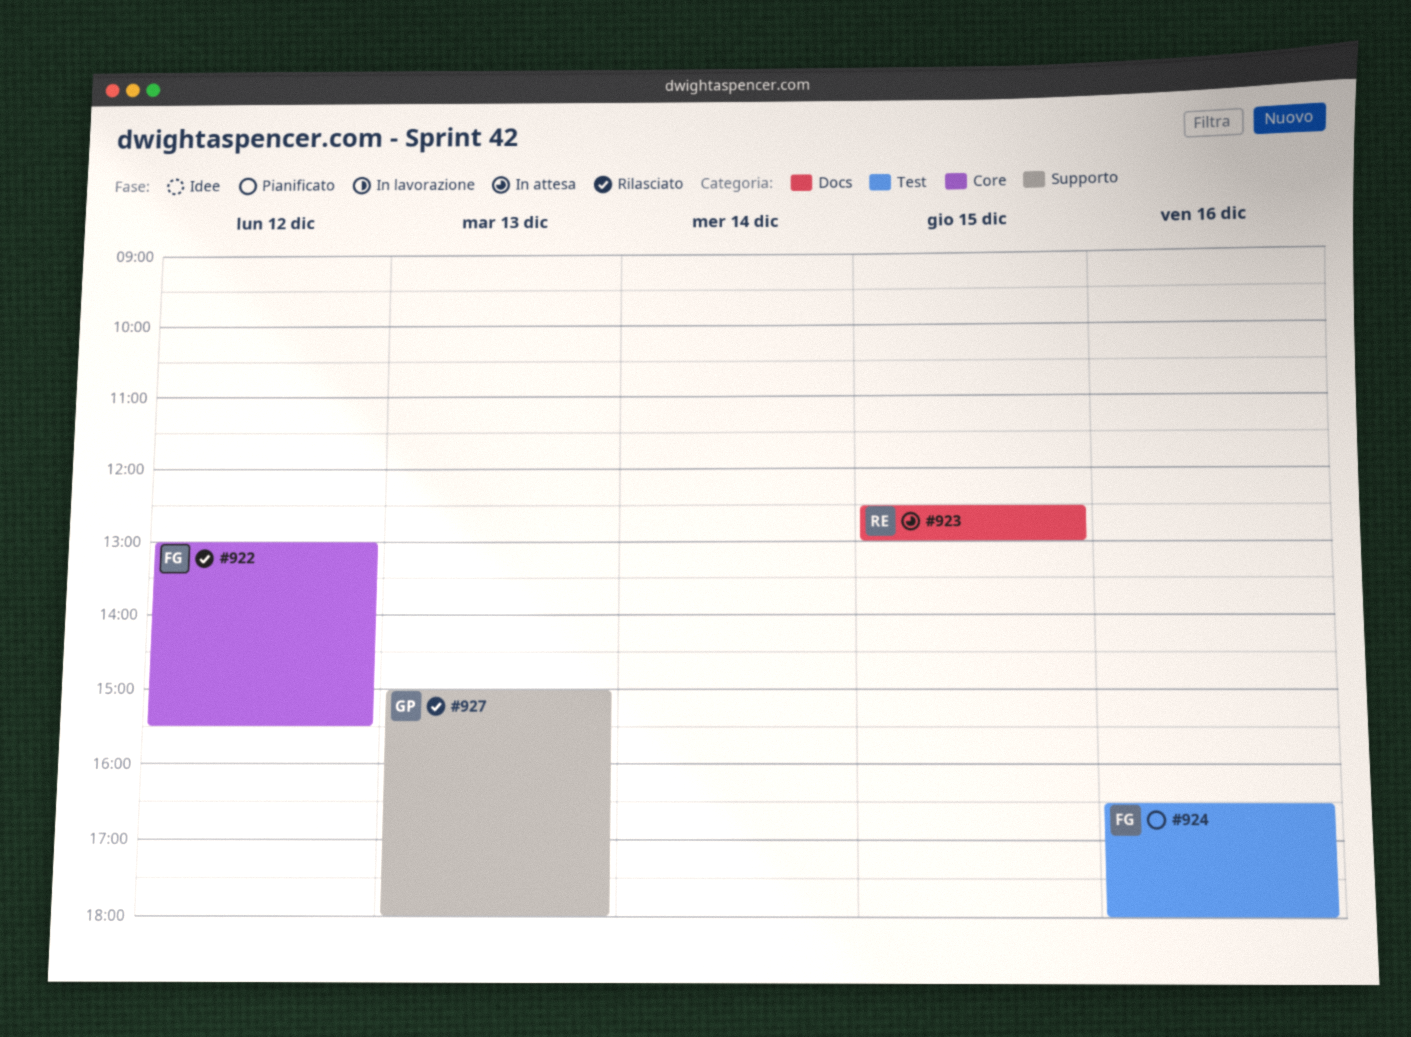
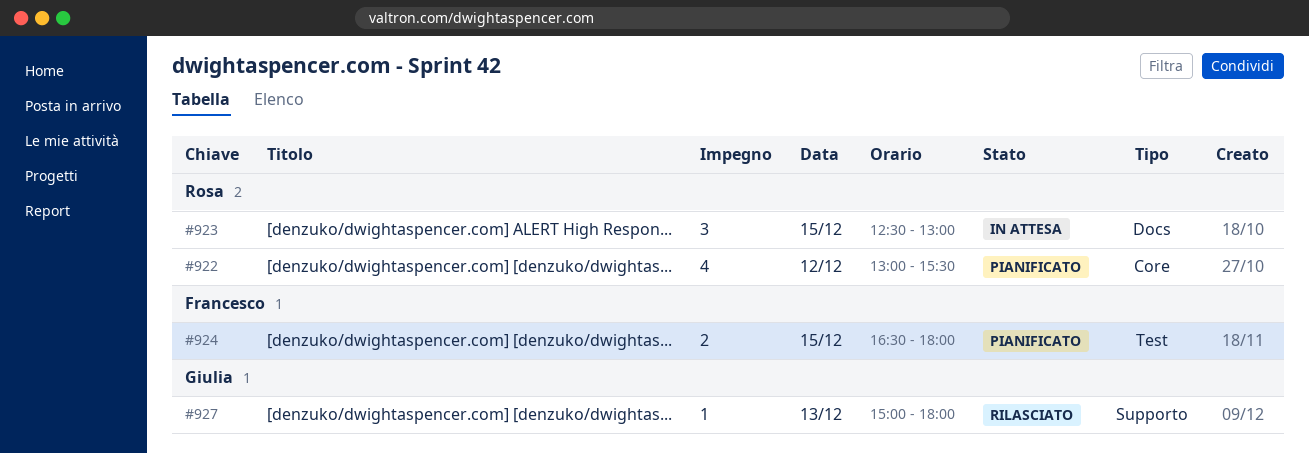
#922, status: Rilasciato -> Pianificato
#922, owner: Francesco -> Rosa
#924, day: Dec 16 -> Dec 15

